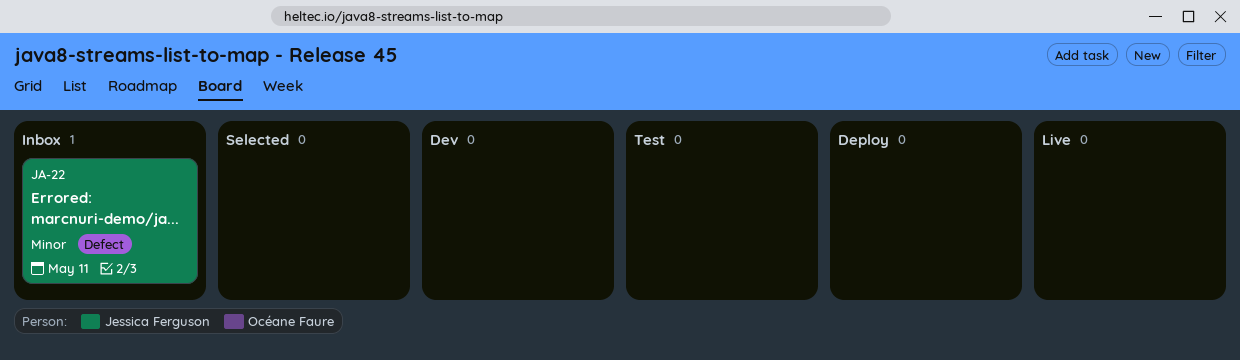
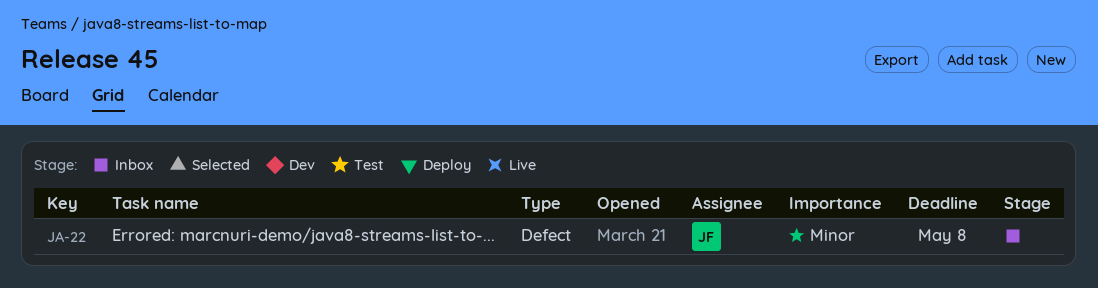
JA-22, due: May 11 -> May 8

